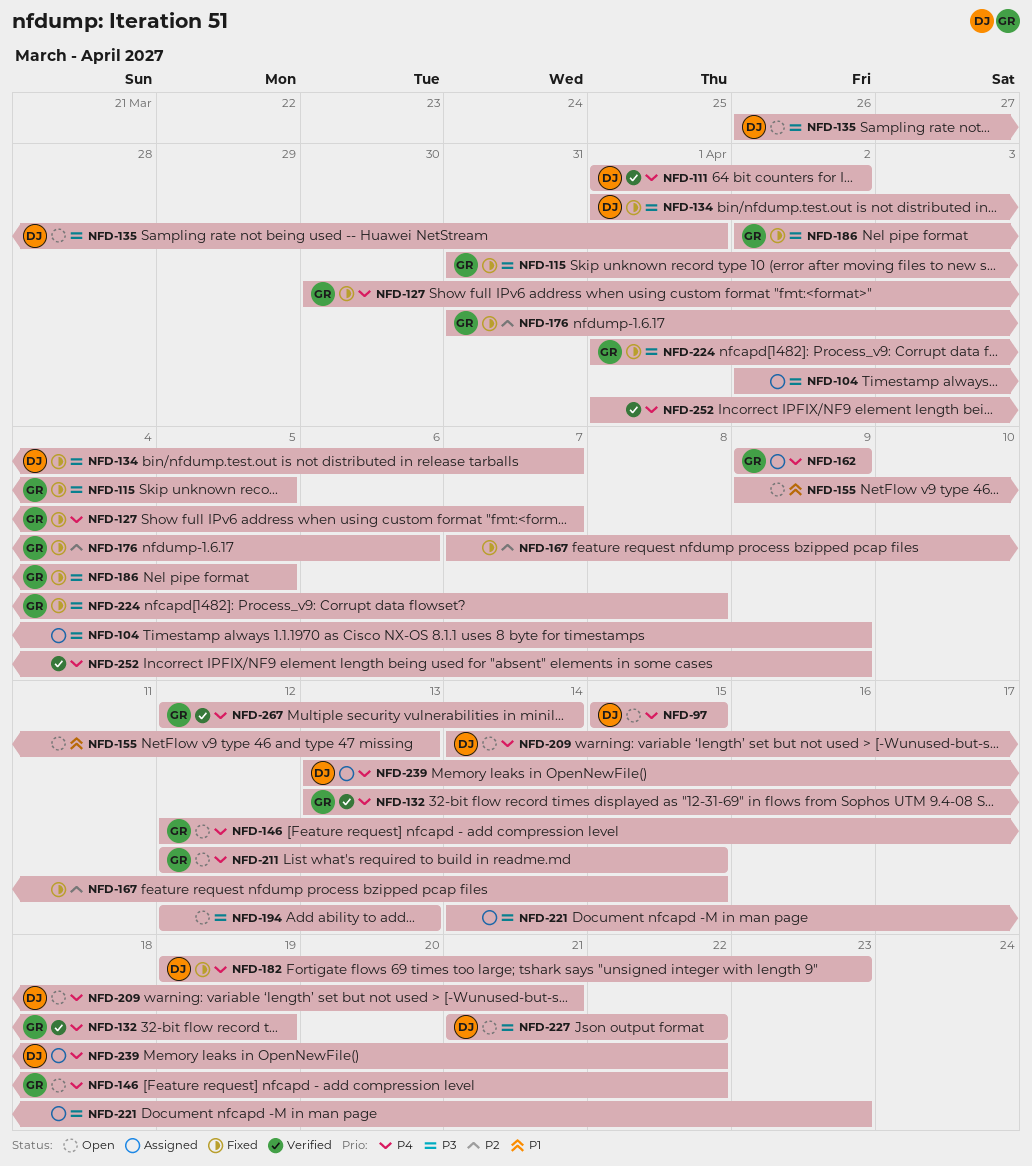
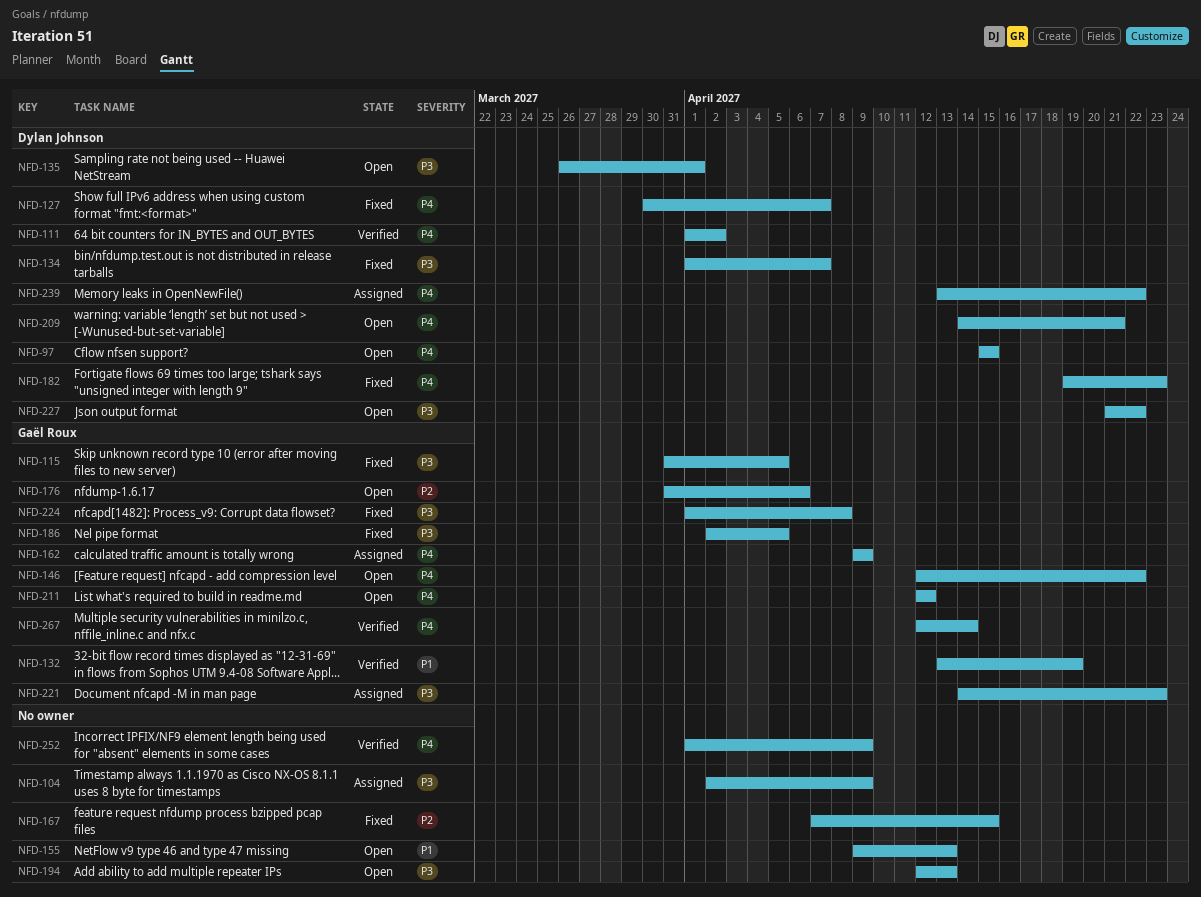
NFD-127, owner: Gaël Roux -> Dylan Johnson
NFD-132, priority: P4 -> P1
NFD-176, status: Fixed -> Open
NFD-211, due: Apr 15 -> Apr 12
NFD-221, owner: none -> Gaël Roux

